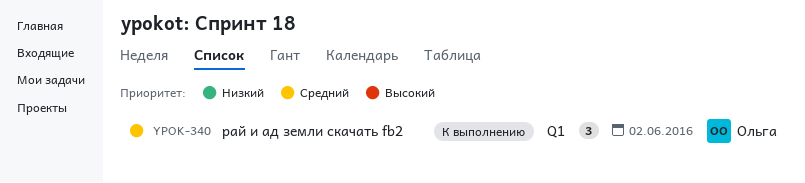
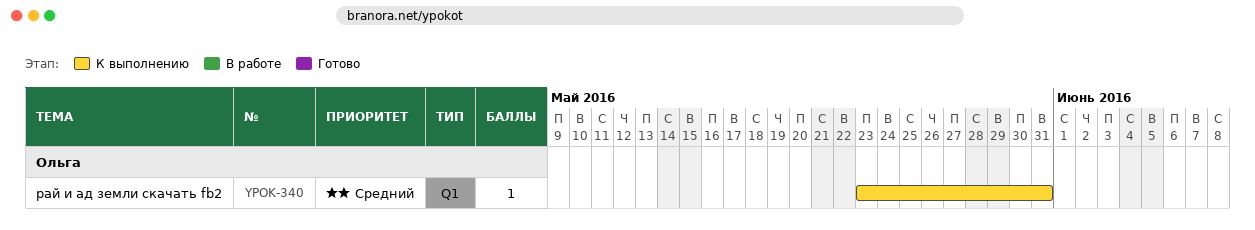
YPOK-340, estimate: 3 -> 1
YPOK-340, due: Jun 2 -> May 31

